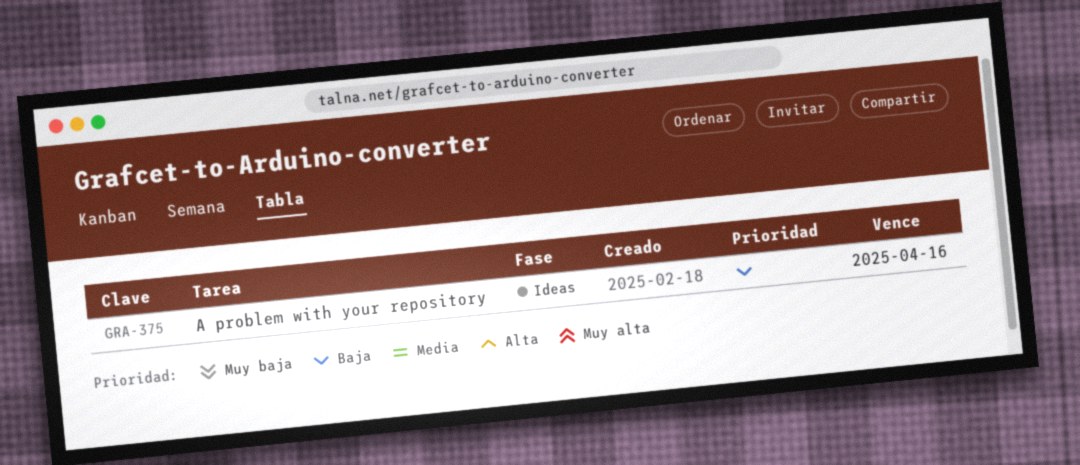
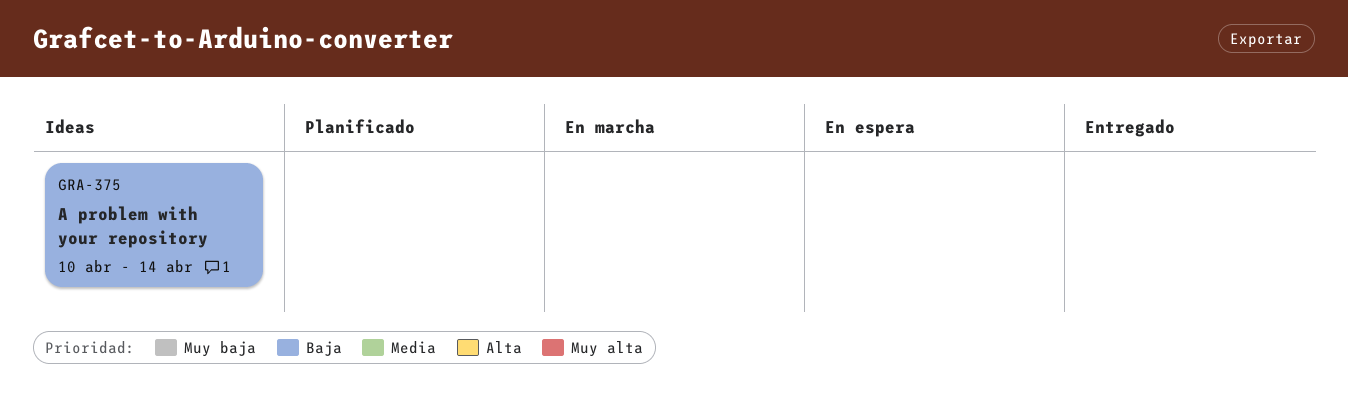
GRA-375, due: Apr 16 -> Apr 14

